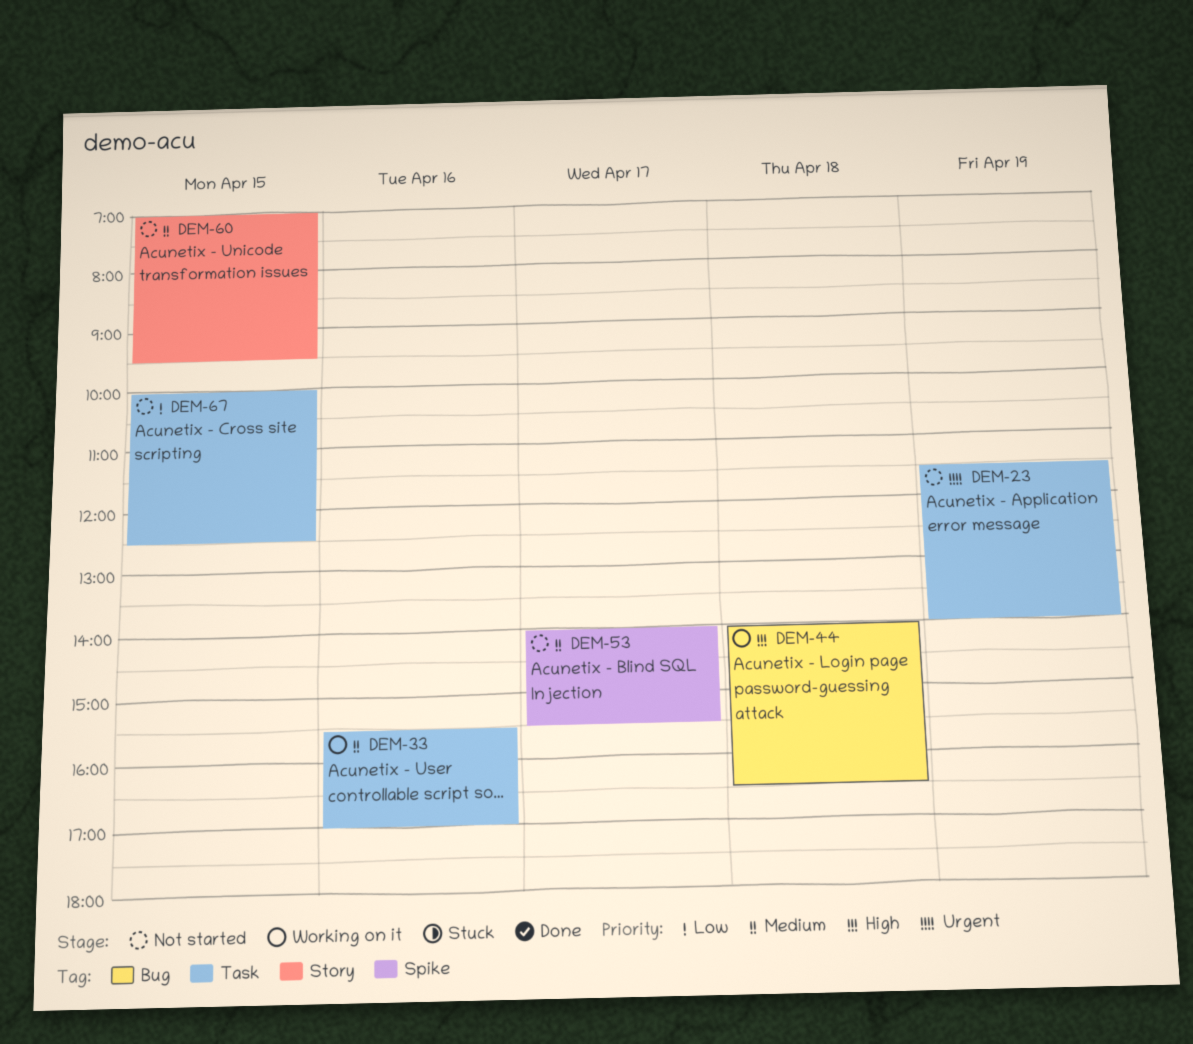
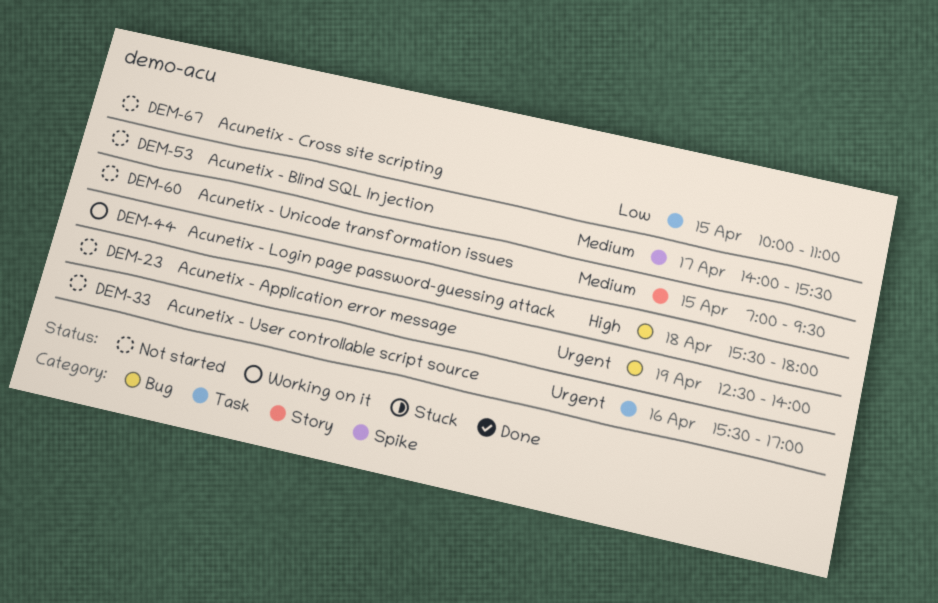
DEM-23, label: Task -> Bug
DEM-23, begins: 11:30 -> 12:30
DEM-33, status: Working on it -> Not started
DEM-33, priority: Medium -> Urgent
DEM-44, begins: 14:00 -> 15:30
DEM-44, ends: 16:30 -> 18:00
DEM-67, ends: 12:30 -> 11:00

